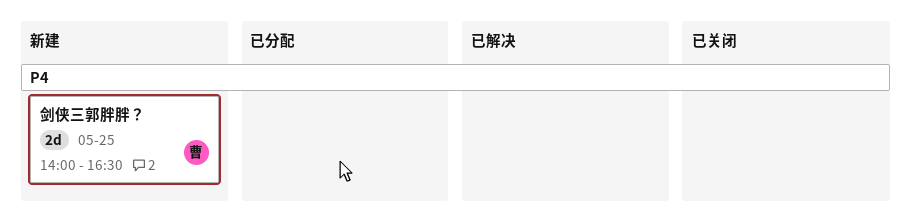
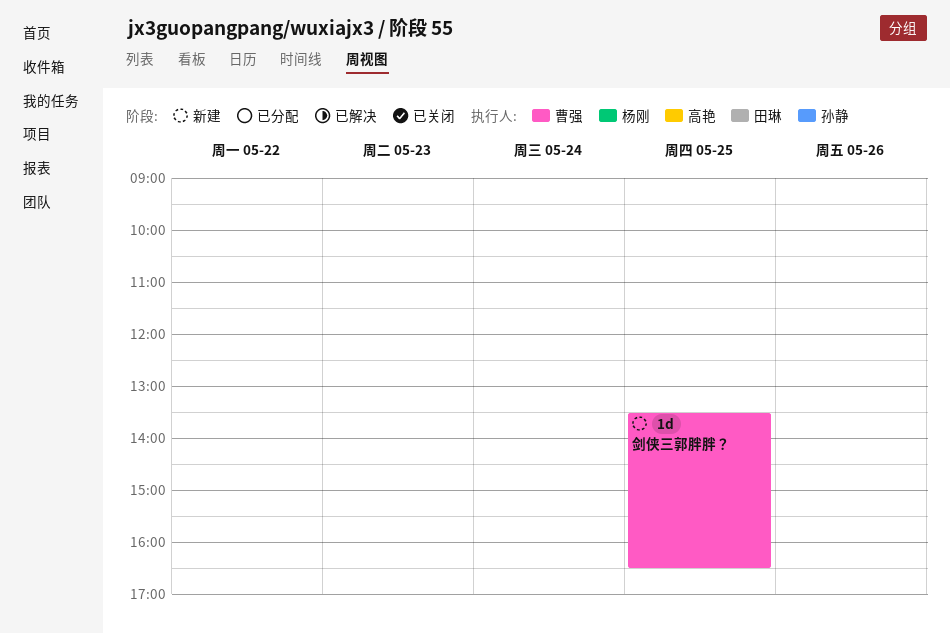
剑侠三郭胖胖？, estimate: 2d -> 1d
剑侠三郭胖胖？, begins: 14:00 -> 13:30

